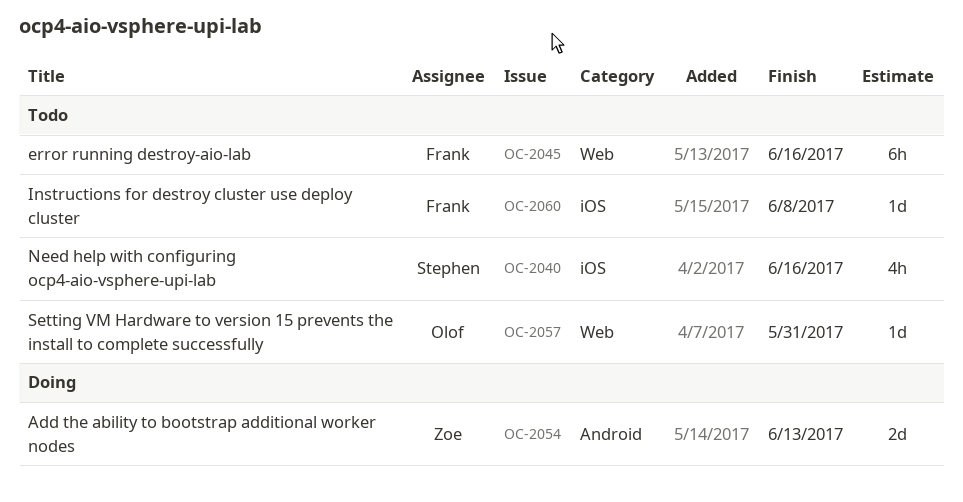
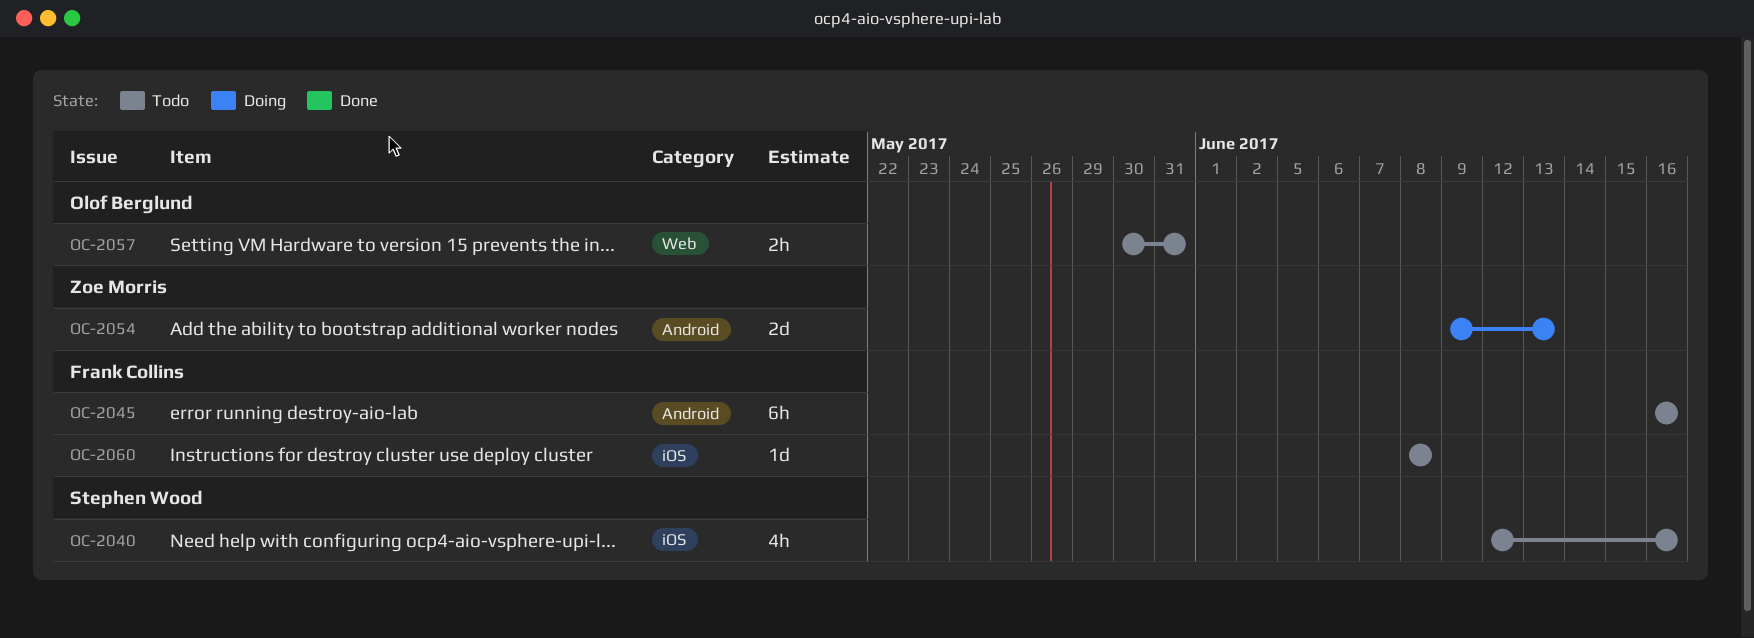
OC-2045, label: Web -> Android
OC-2057, estimate: 1d -> 2h

